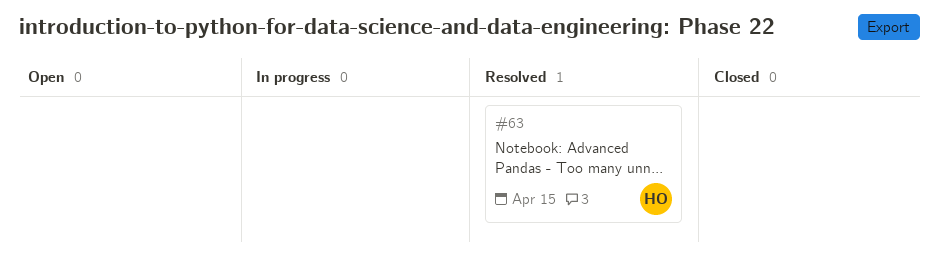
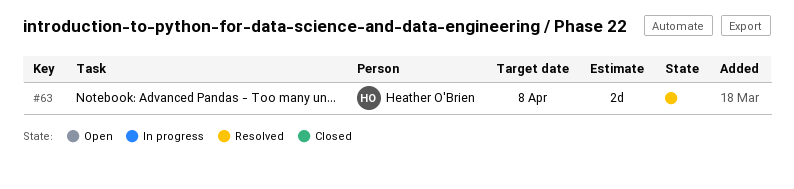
#63, due: Apr 15 -> Apr 8

